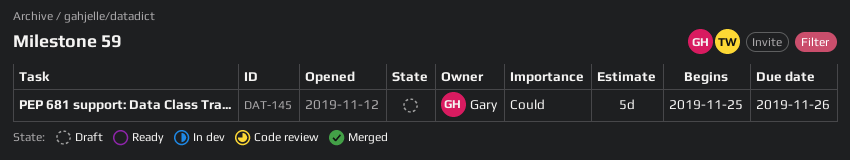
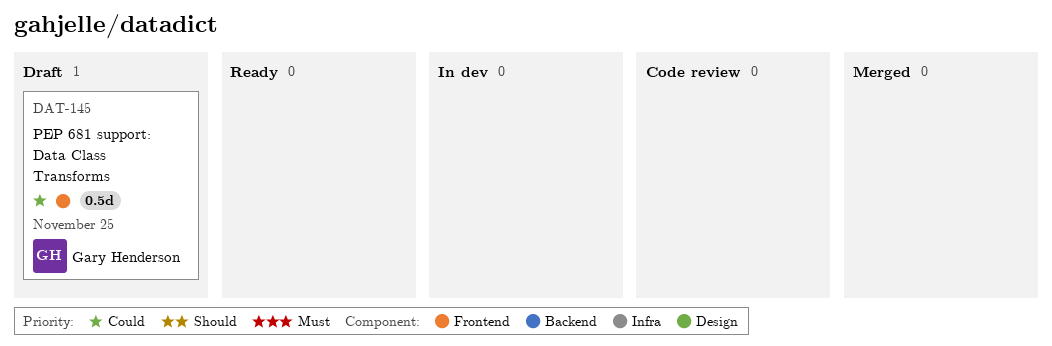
DAT-145, estimate: 5d -> 0.5d
DAT-145, due: Nov 26 -> Nov 25

